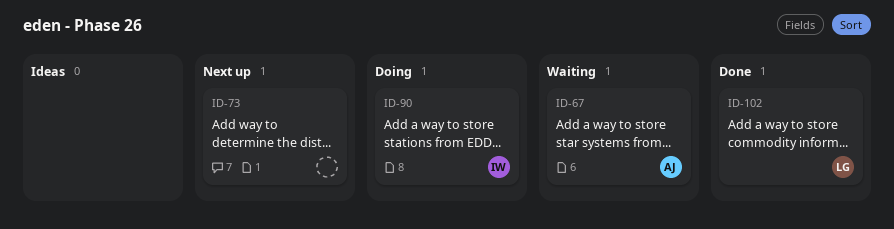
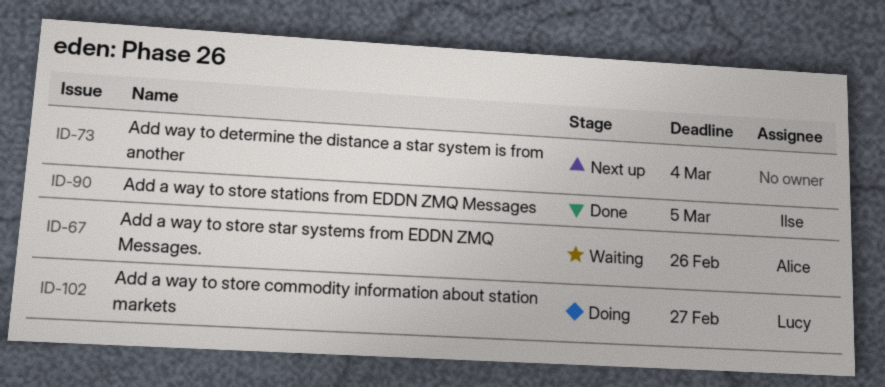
ID-90, status: Doing -> Done
ID-102, status: Done -> Doing

